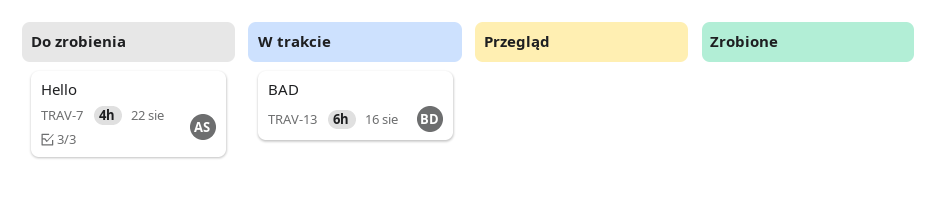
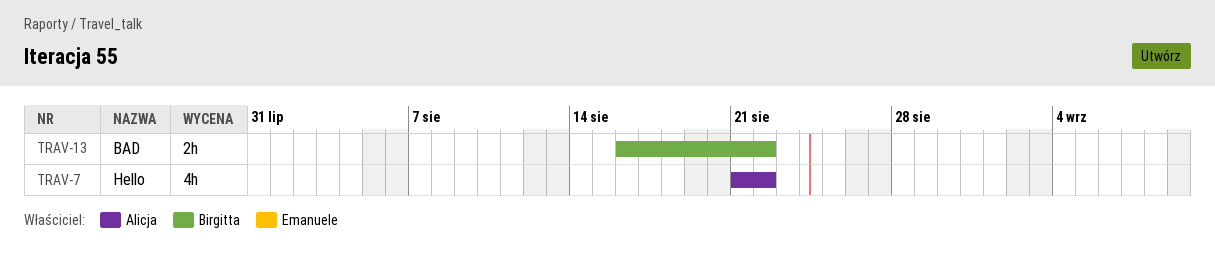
TRAV-13, estimate: 6h -> 2h
TRAV-13, due: Aug 16 -> Aug 22

